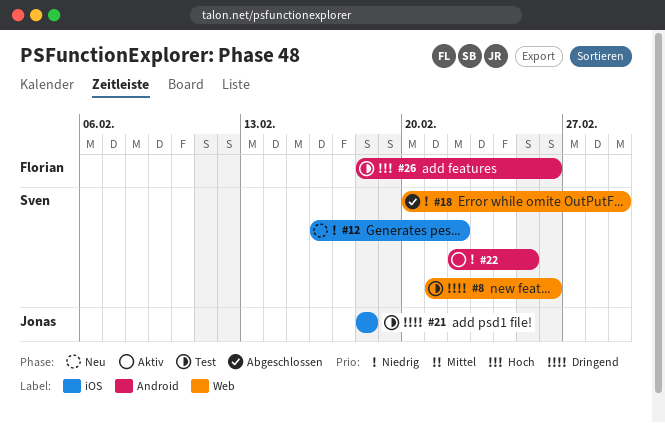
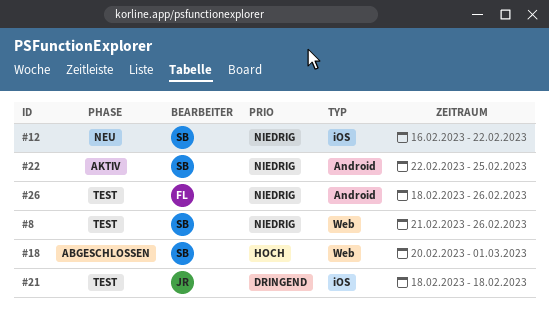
#8, priority: Dringend -> Niedrig
#18, priority: Niedrig -> Hoch
#26, priority: Hoch -> Niedrig

